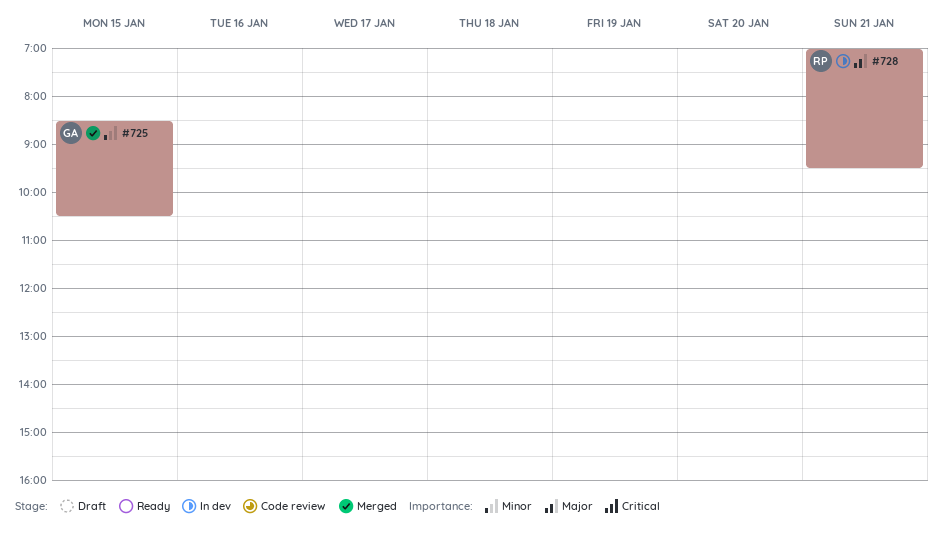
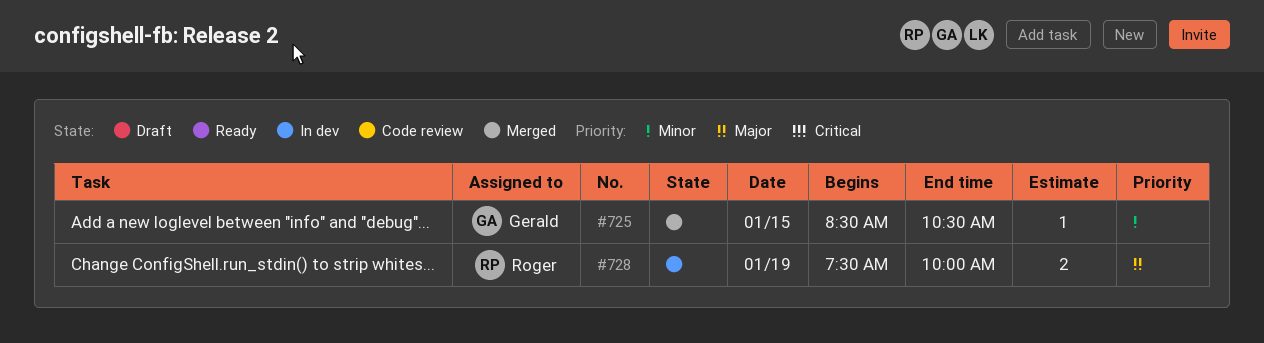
#728, day: Jan 21 -> Jan 19
#728, begins: 07:00 -> 07:30
#728, ends: 09:30 -> 10:00

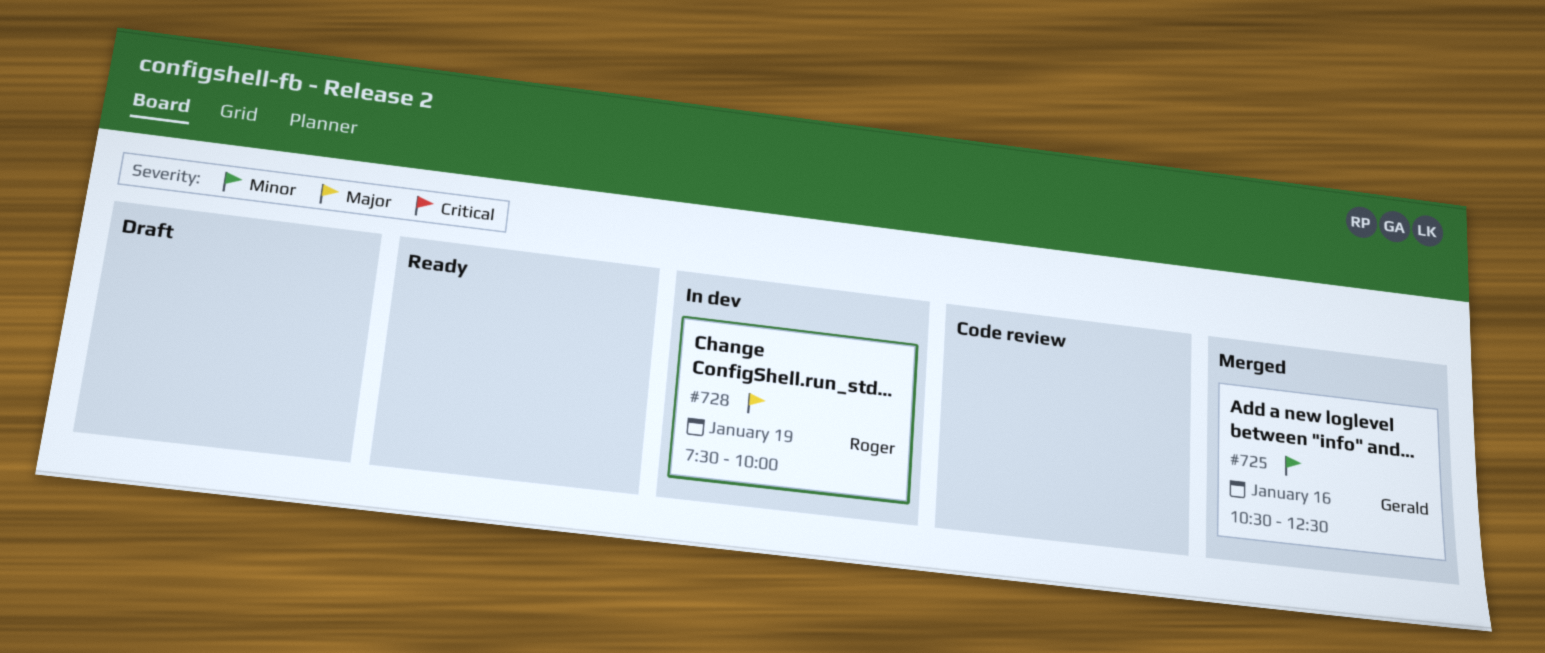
#725, day: Jan 15 -> Jan 16
#725, begins: 08:30 -> 10:30
#725, ends: 10:30 -> 12:30

